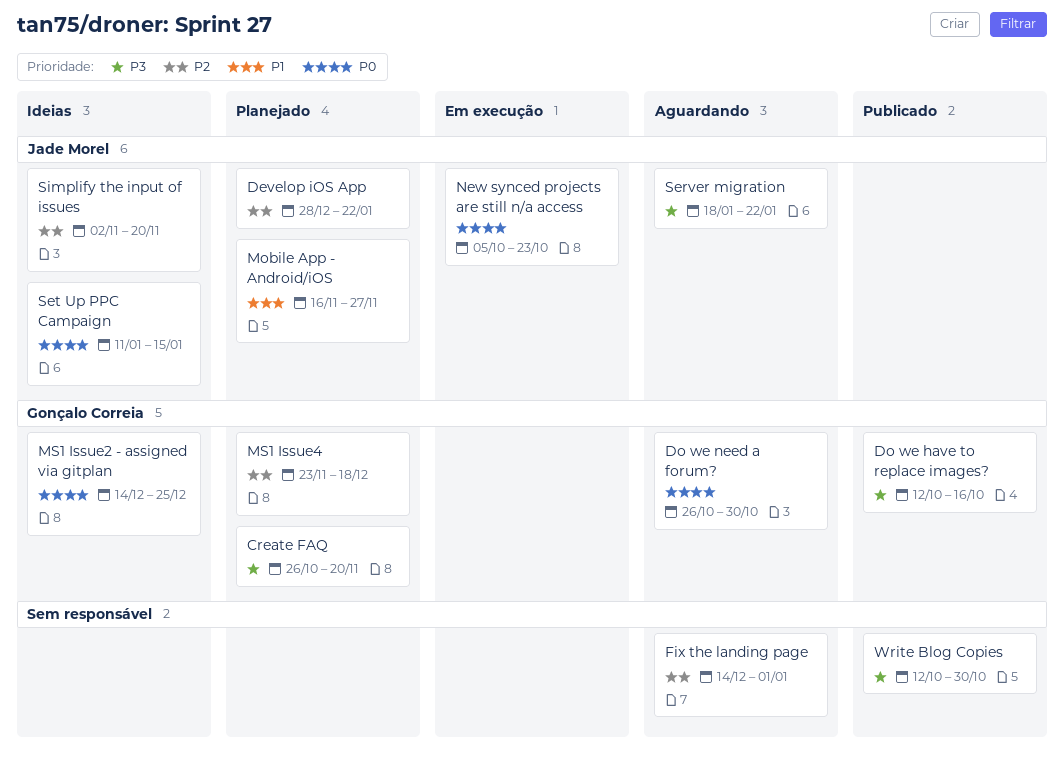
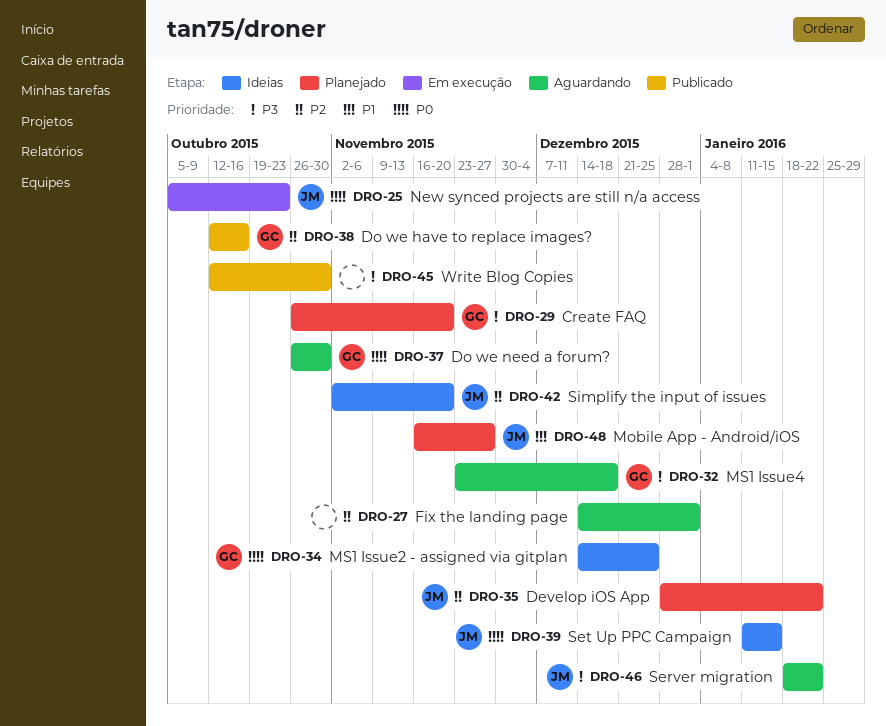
Do we have to replace images?, priority: P3 -> P2
MS1 Issue4, status: Planejado -> Aguardando
MS1 Issue4, priority: P2 -> P3

